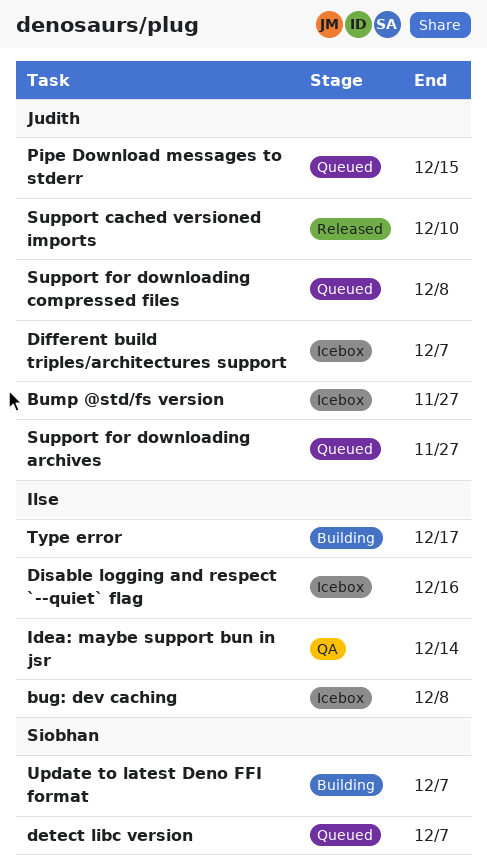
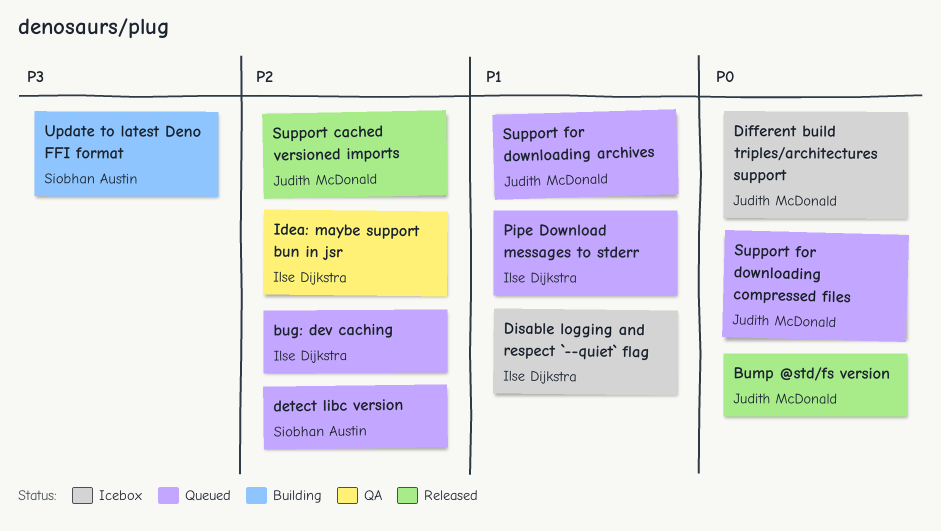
bug: dev caching, status: Icebox -> Queued
Bump @std/fs version, status: Icebox -> Released
Pipe Download messages to stderr, owner: Judith McDonald -> Ilse Dijkstra
Type error: present -> none

